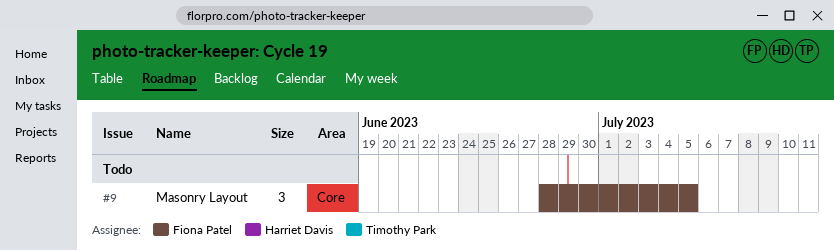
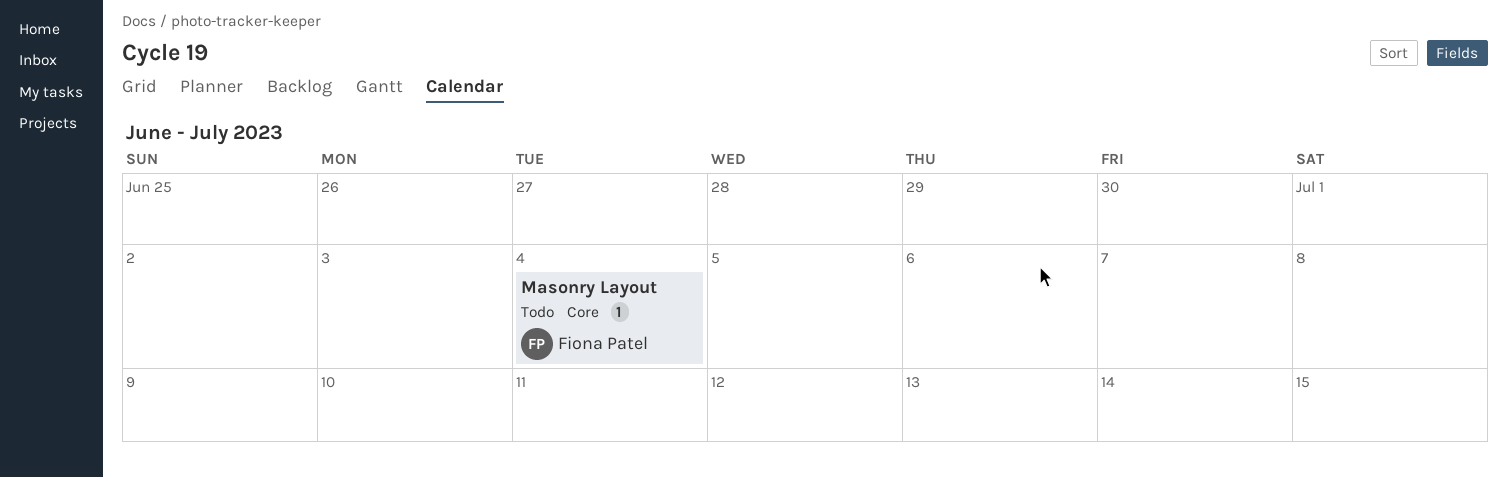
Masonry Layout, estimate: 3 -> 1
Masonry Layout, due: Jul 5 -> Jul 4

